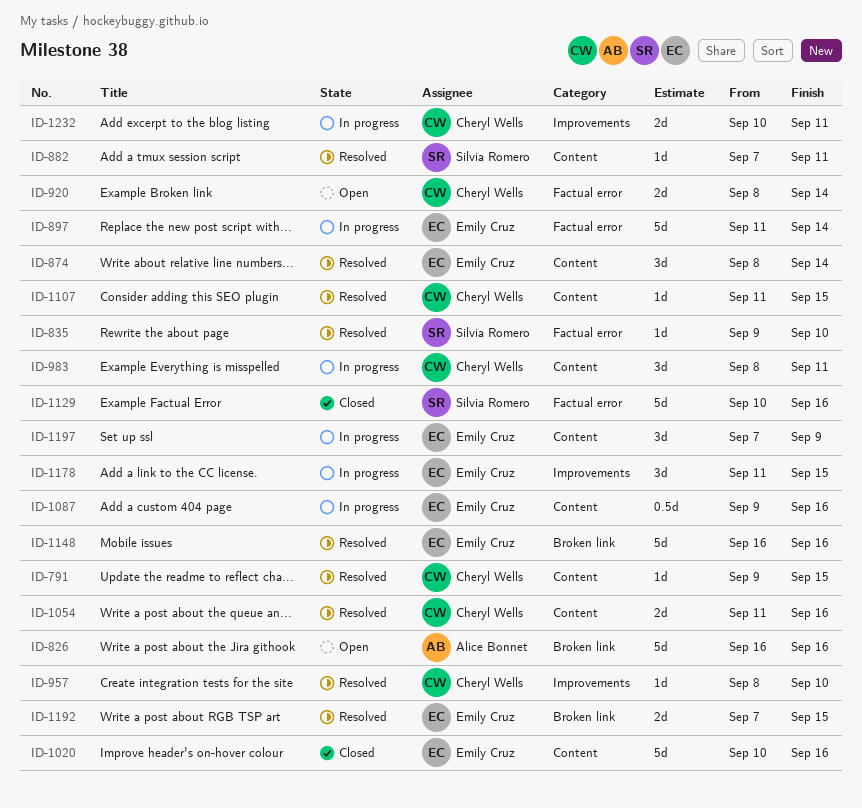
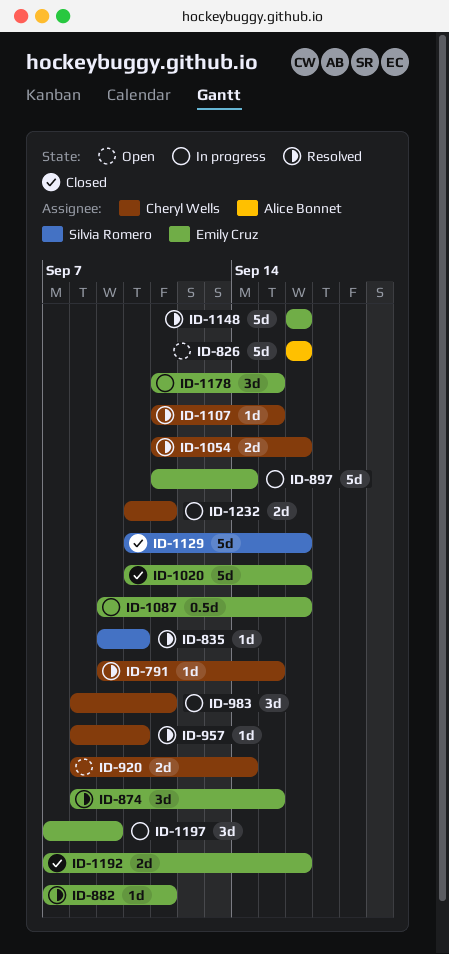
ID-874, due: Sep 14 -> Sep 15
ID-882, owner: Silvia Romero -> Emily Cruz
ID-1192, status: Resolved -> Closed
ID-1192, due: Sep 15 -> Sep 16

